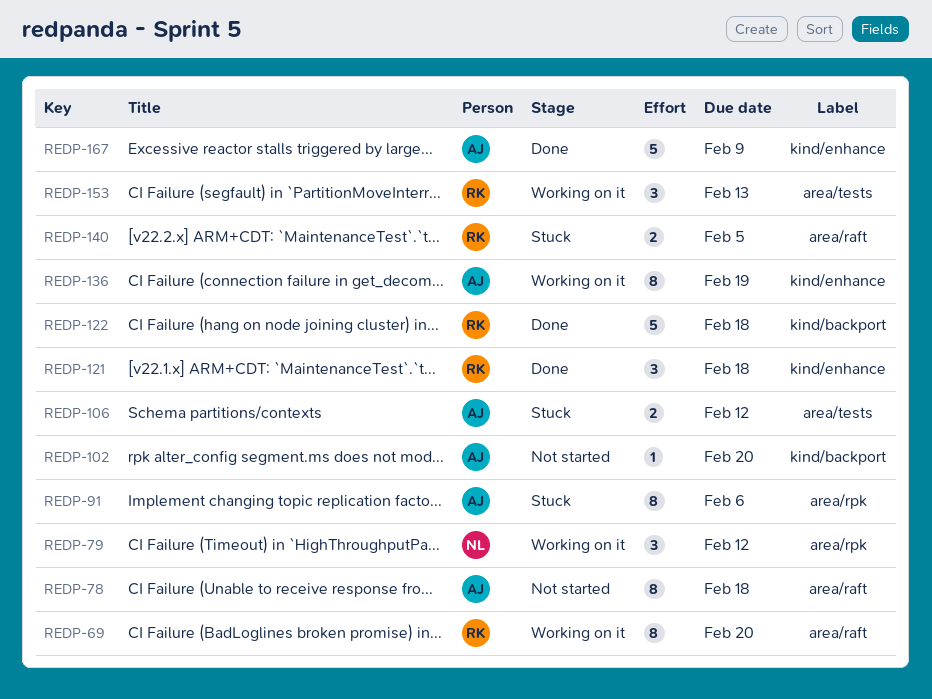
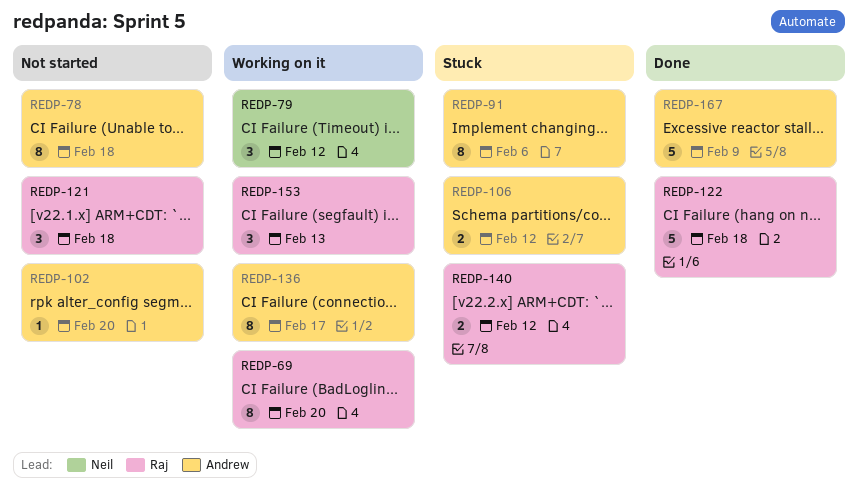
REDP-121, status: Done -> Not started
REDP-136, due: Feb 19 -> Feb 17
REDP-140, due: Feb 5 -> Feb 12

